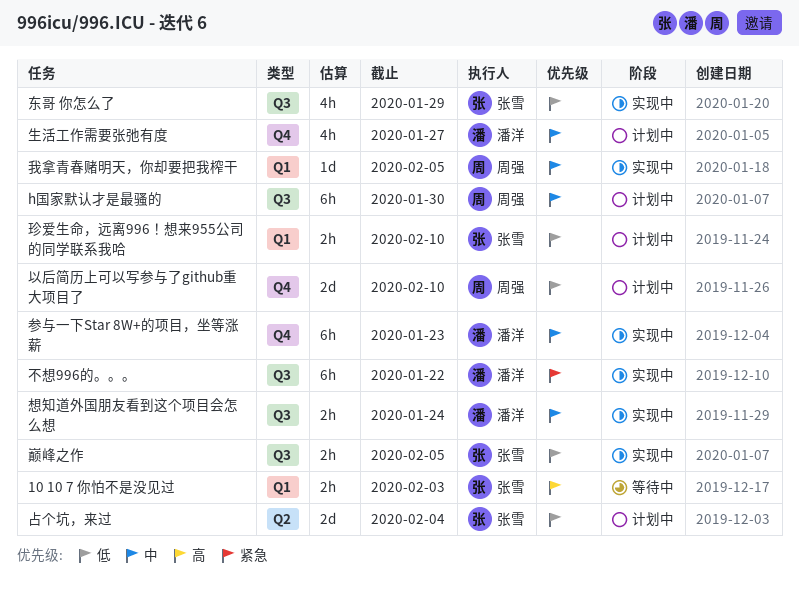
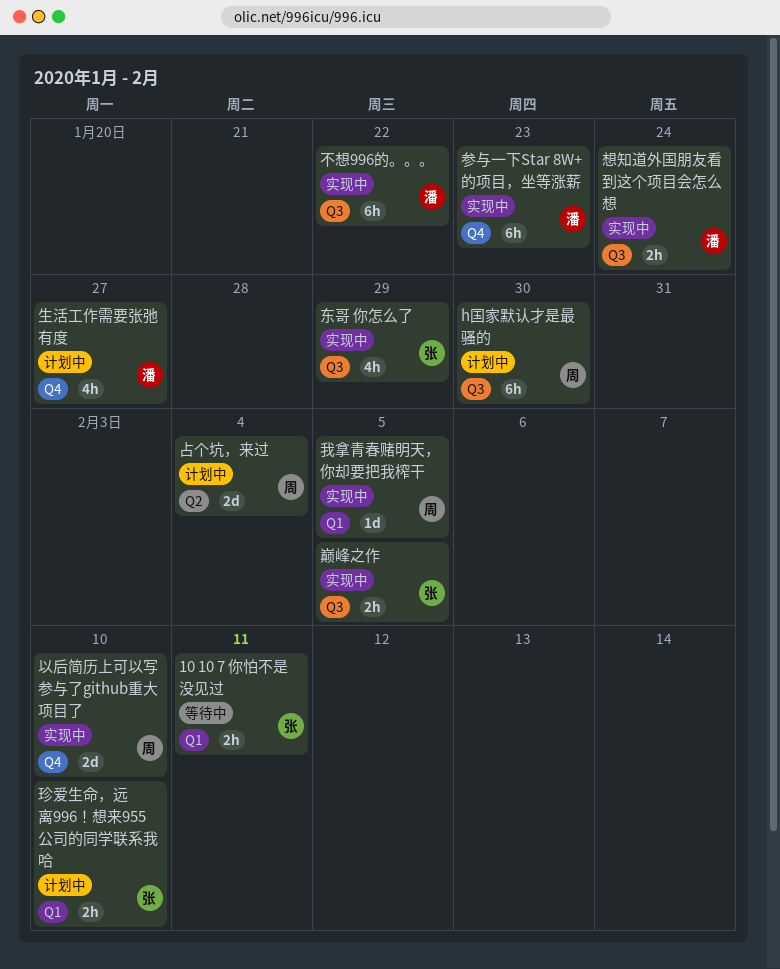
10 10 7 你怕不是没见过, due: Feb 3 -> Feb 11
以后简历上可以写参与了github重大项目了, status: 计划中 -> 实现中
占个坑，来过, owner: 张雪 -> 周强

